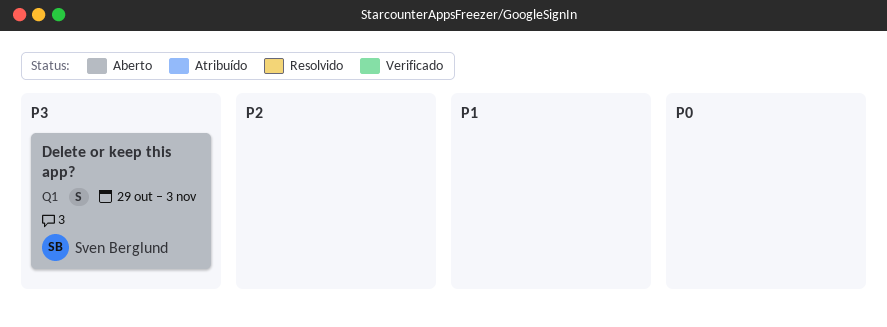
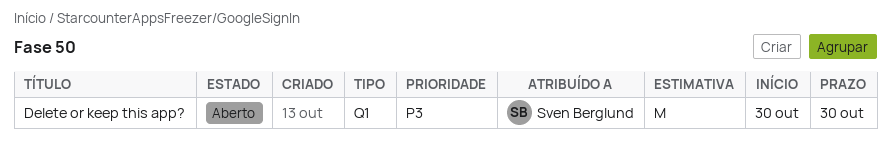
Delete or keep this app?, estimate: S -> M
Delete or keep this app?, start: Oct 29 -> Oct 30
Delete or keep this app?, due: Nov 3 -> Oct 30

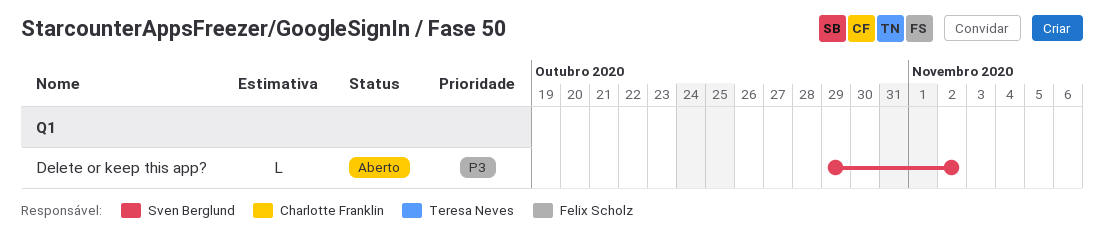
Delete or keep this app?, estimate: M -> L
Delete or keep this app?, start: Oct 30 -> Oct 29
Delete or keep this app?, due: Oct 30 -> Nov 2

